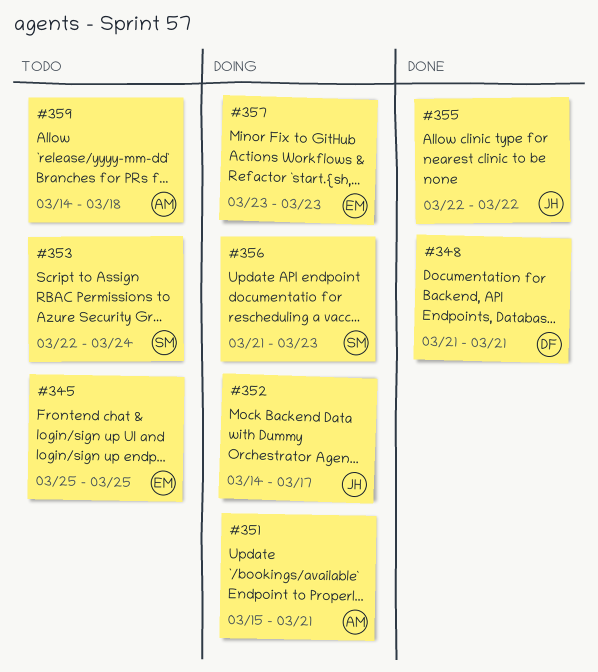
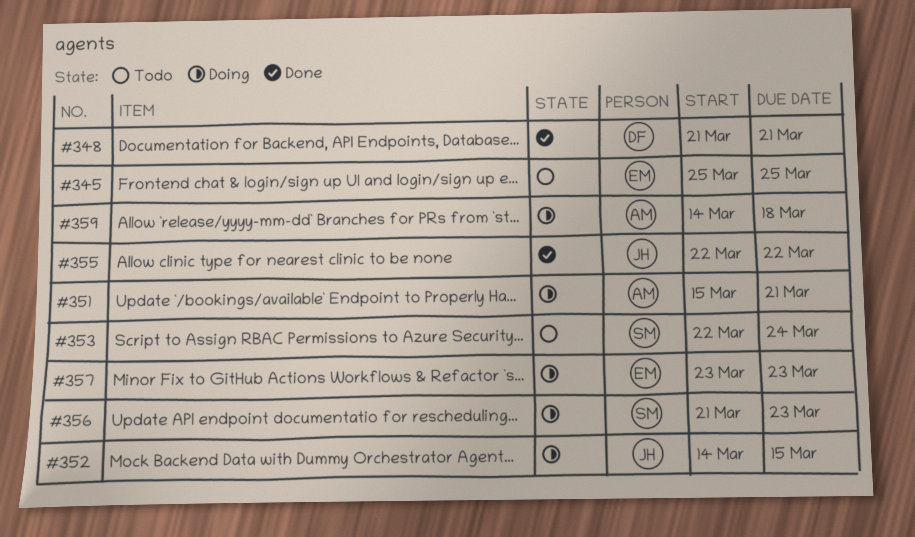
#352, due: Mar 17 -> Mar 15
#359, status: Todo -> Doing

